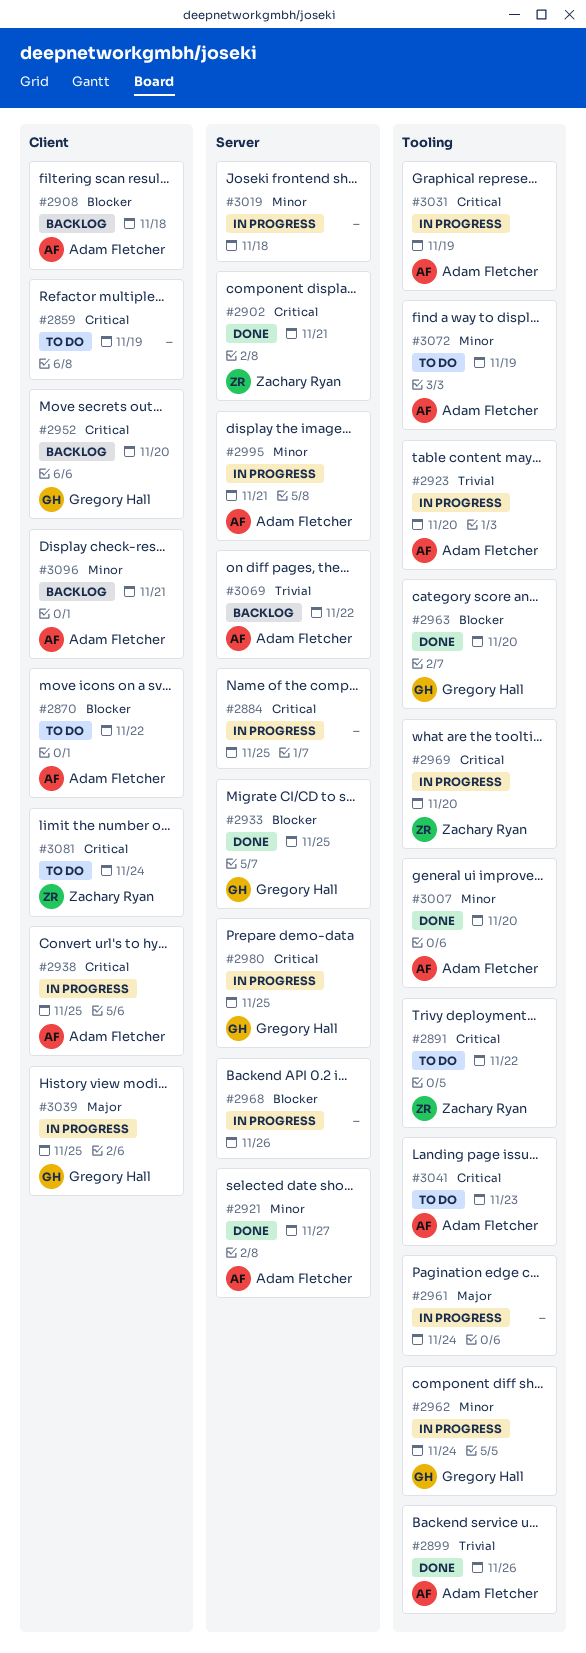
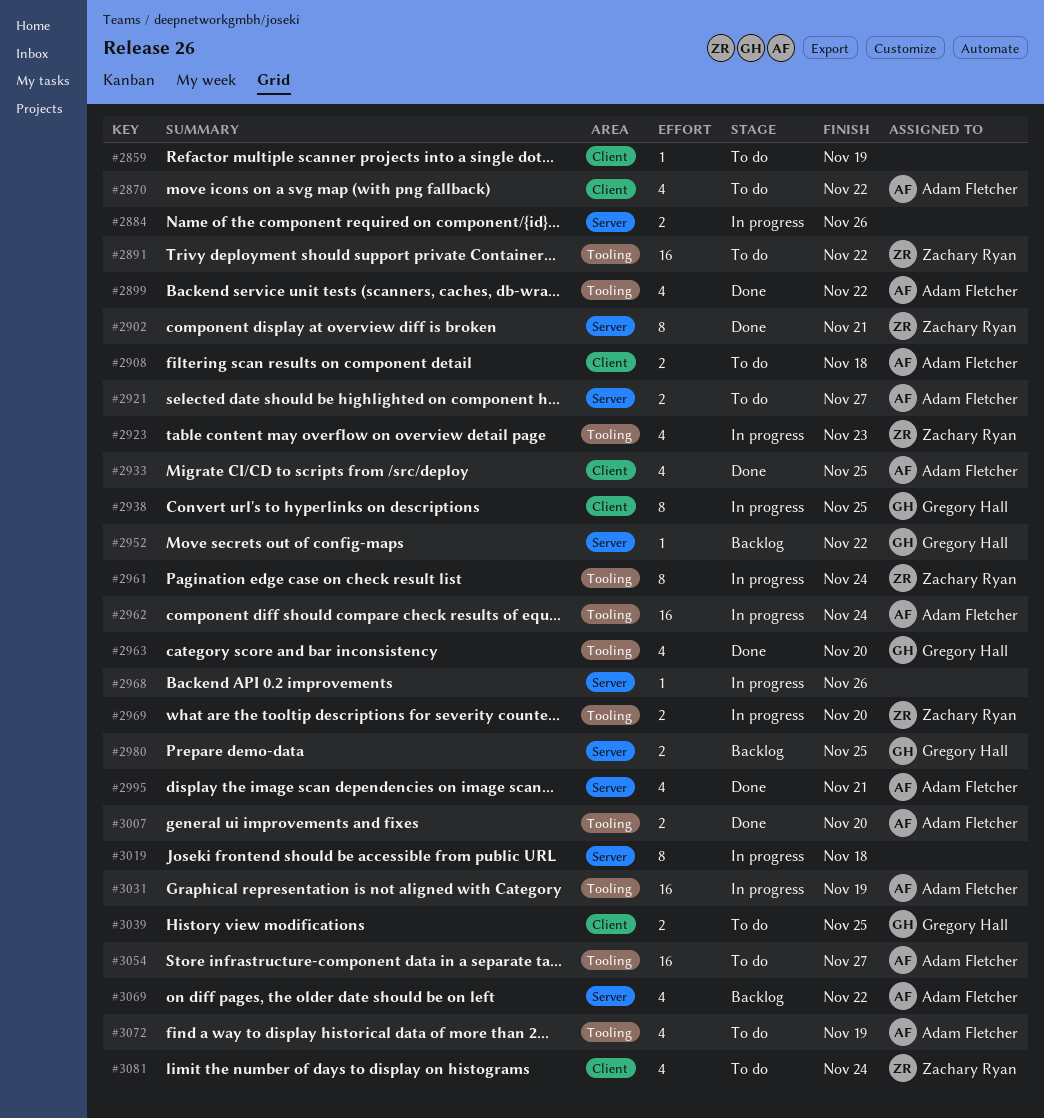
#2884, due: Nov 25 -> Nov 26
#2899, due: Nov 26 -> Nov 22
#2908, status: Backlog -> To do
#2921, status: Done -> To do
#2923, owner: Adam Fletcher -> Zachary Ryan
#2923, due: Nov 20 -> Nov 23
#2933, owner: Gregory Hall -> Adam Fletcher
#2933, label: Server -> Client
#2938, owner: Adam Fletcher -> Gregory Hall
#2952, label: Client -> Server
#2952, due: Nov 20 -> Nov 22
#2961, owner: none -> Zachary Ryan
#2962, owner: Gregory Hall -> Adam Fletcher
#2980, status: In progress -> Backlog
#2995, status: In progress -> Done
#3039, status: In progress -> To do
#3041: present -> none
#3054: none -> present
#3096: present -> none

